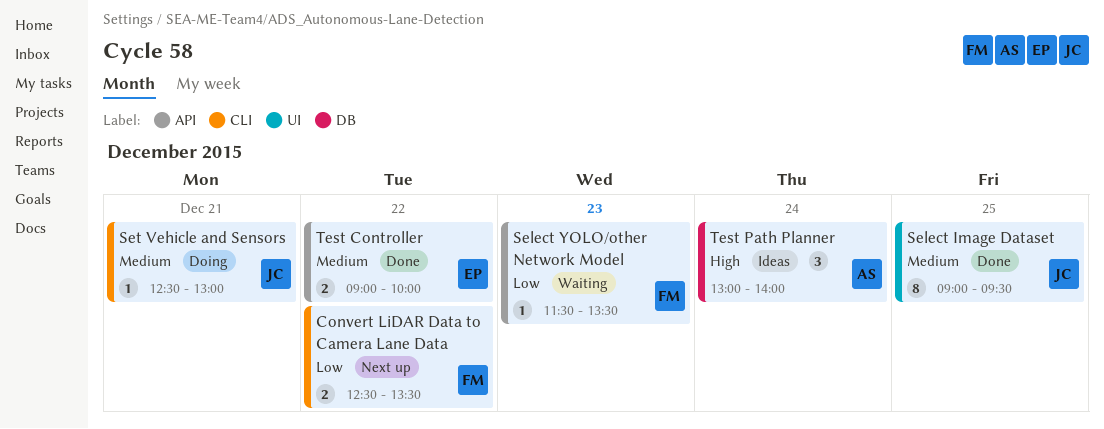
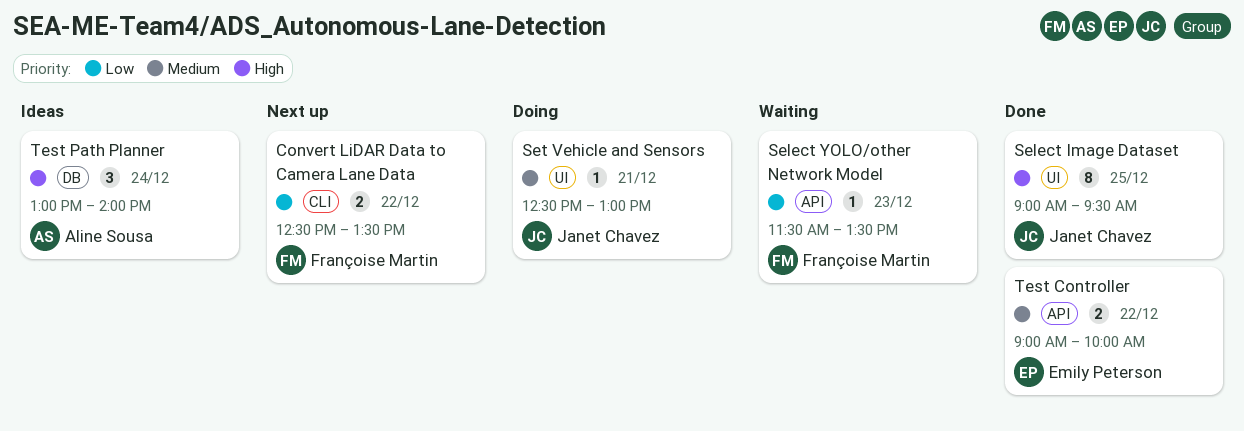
Select Image Dataset, priority: Medium -> High
Set Vehicle and Sensors, label: CLI -> UI

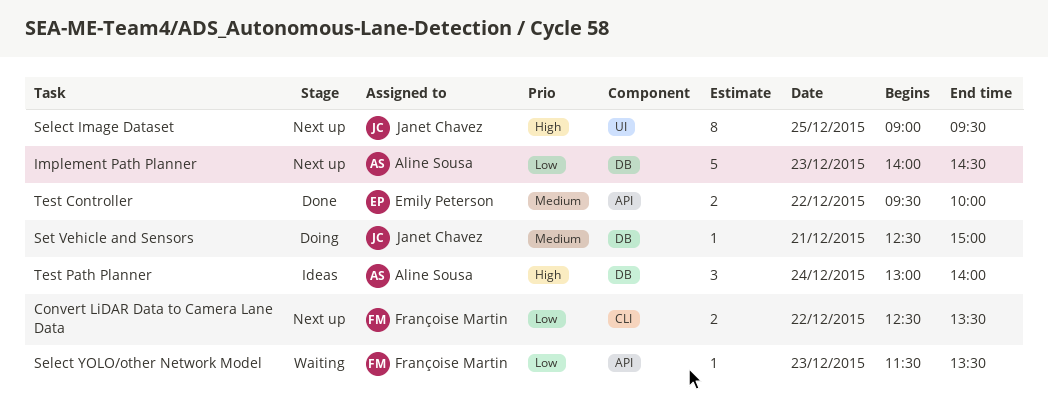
Implement Path Planner: none -> present
Select Image Dataset, status: Done -> Next up
Set Vehicle and Sensors, label: UI -> DB
Set Vehicle and Sensors, ends: 13:00 -> 15:00
Test Controller, begins: 09:00 -> 09:30

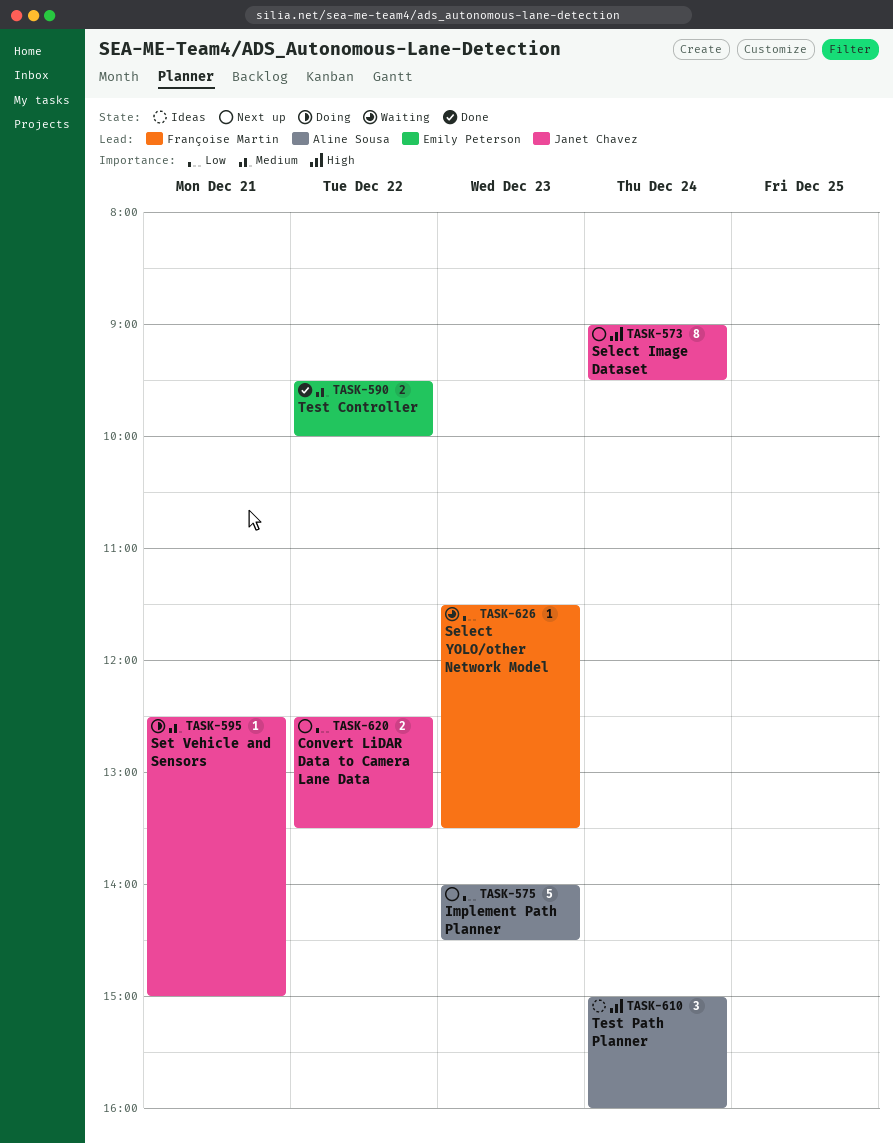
Convert LiDAR Data to Camera Lane Data, owner: Françoise Martin -> Janet Chavez
Select Image Dataset, day: Dec 25 -> Dec 24
Test Path Planner, begins: 13:00 -> 15:00
Test Path Planner, ends: 14:00 -> 16:00

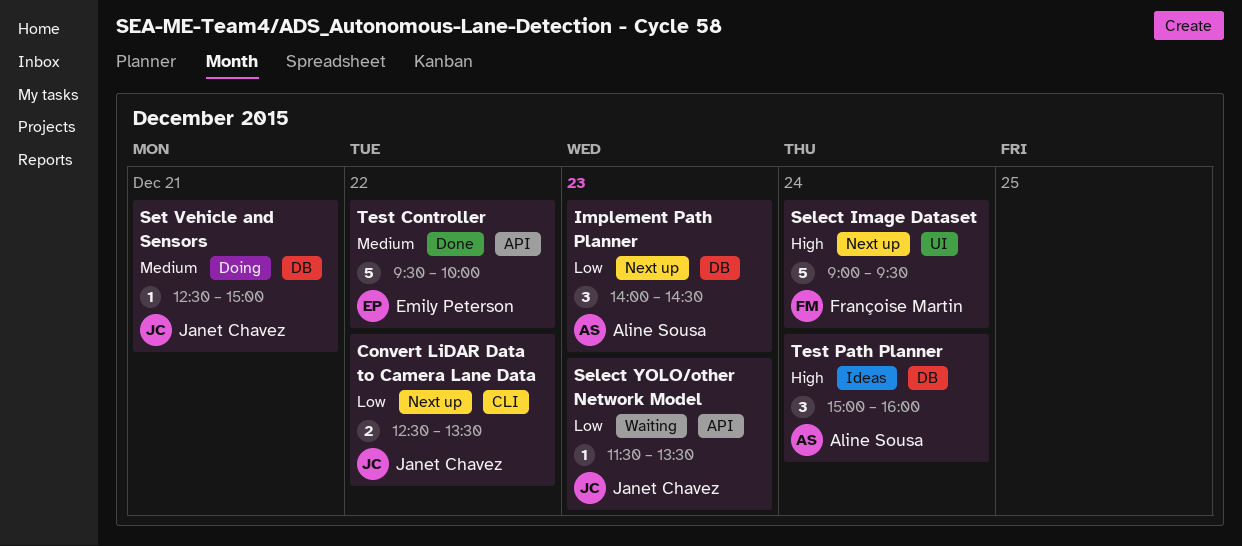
Implement Path Planner, estimate: 5 -> 3
Select Image Dataset, owner: Janet Chavez -> Françoise Martin
Select Image Dataset, estimate: 8 -> 5
Select YOLO/other Network Model, owner: Françoise Martin -> Janet Chavez
Test Controller, estimate: 2 -> 5

